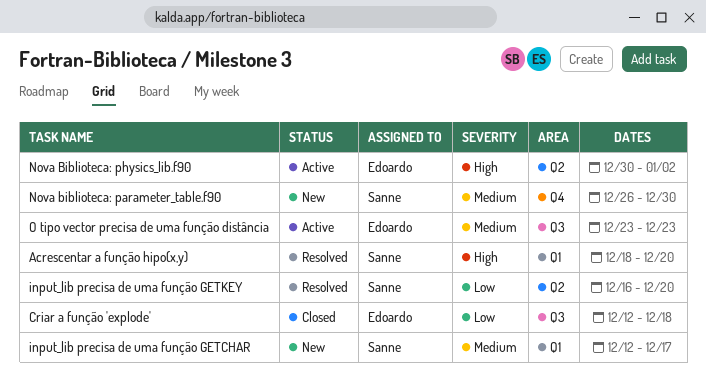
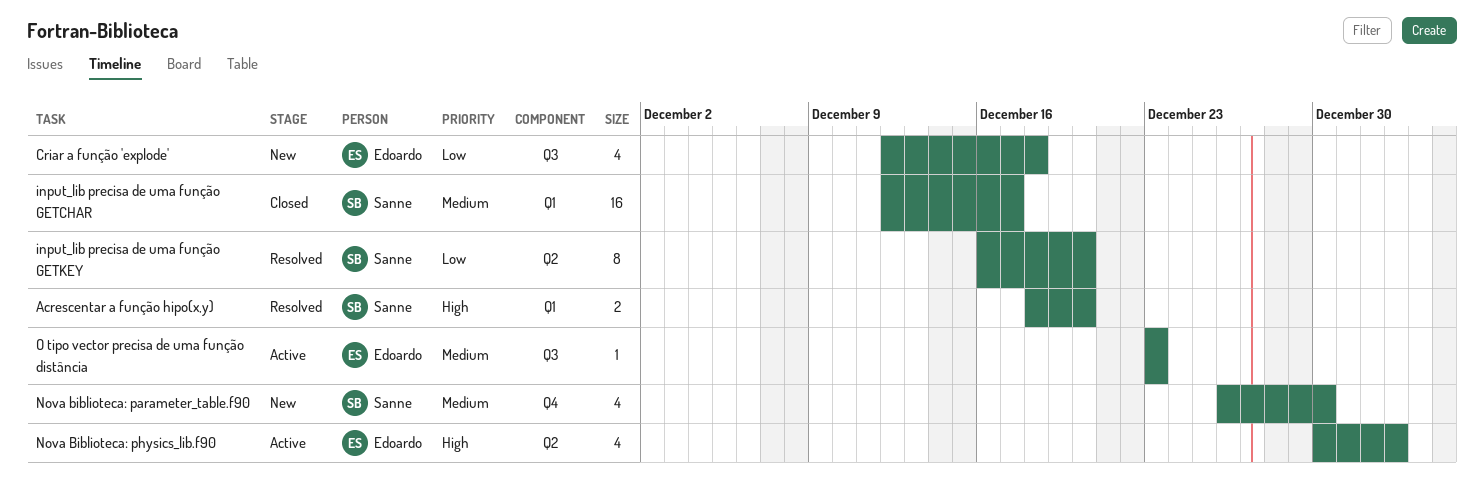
Criar a função 'explode', status: Closed -> New
input_lib precisa de uma função GETCHAR, status: New -> Closed

